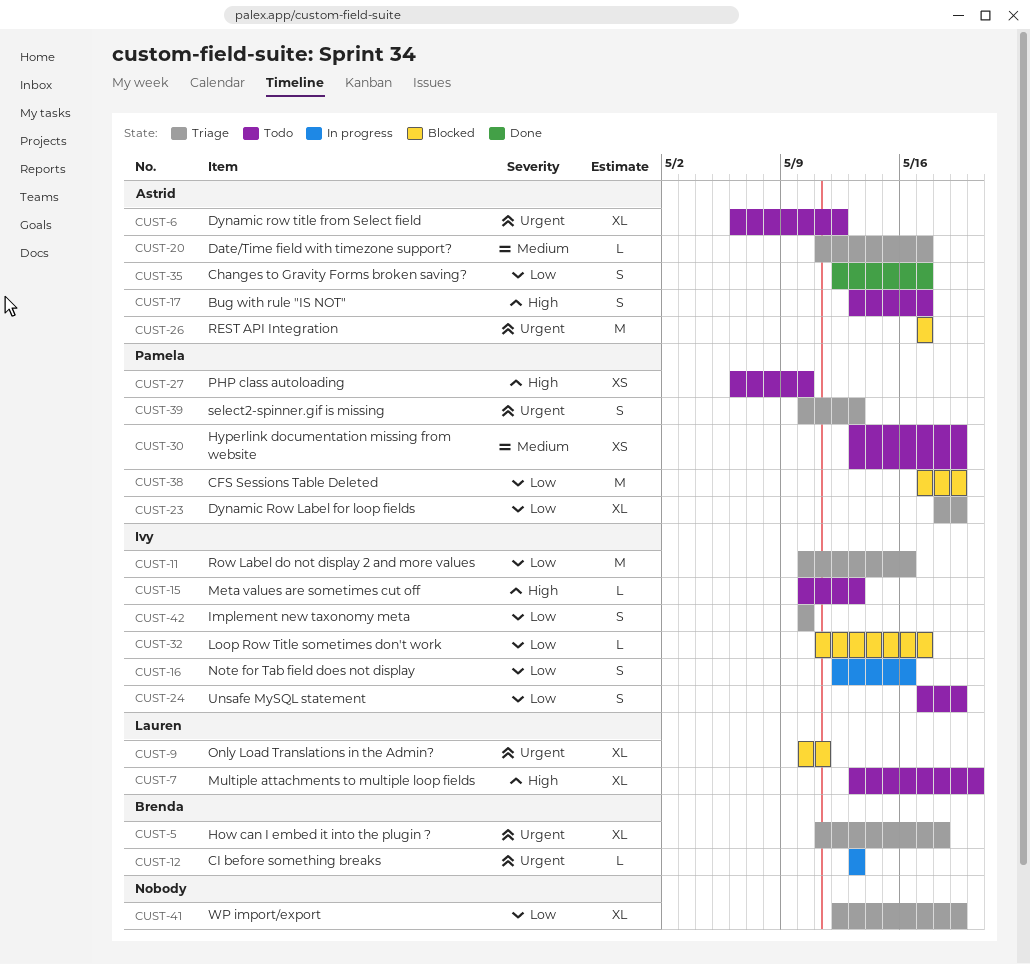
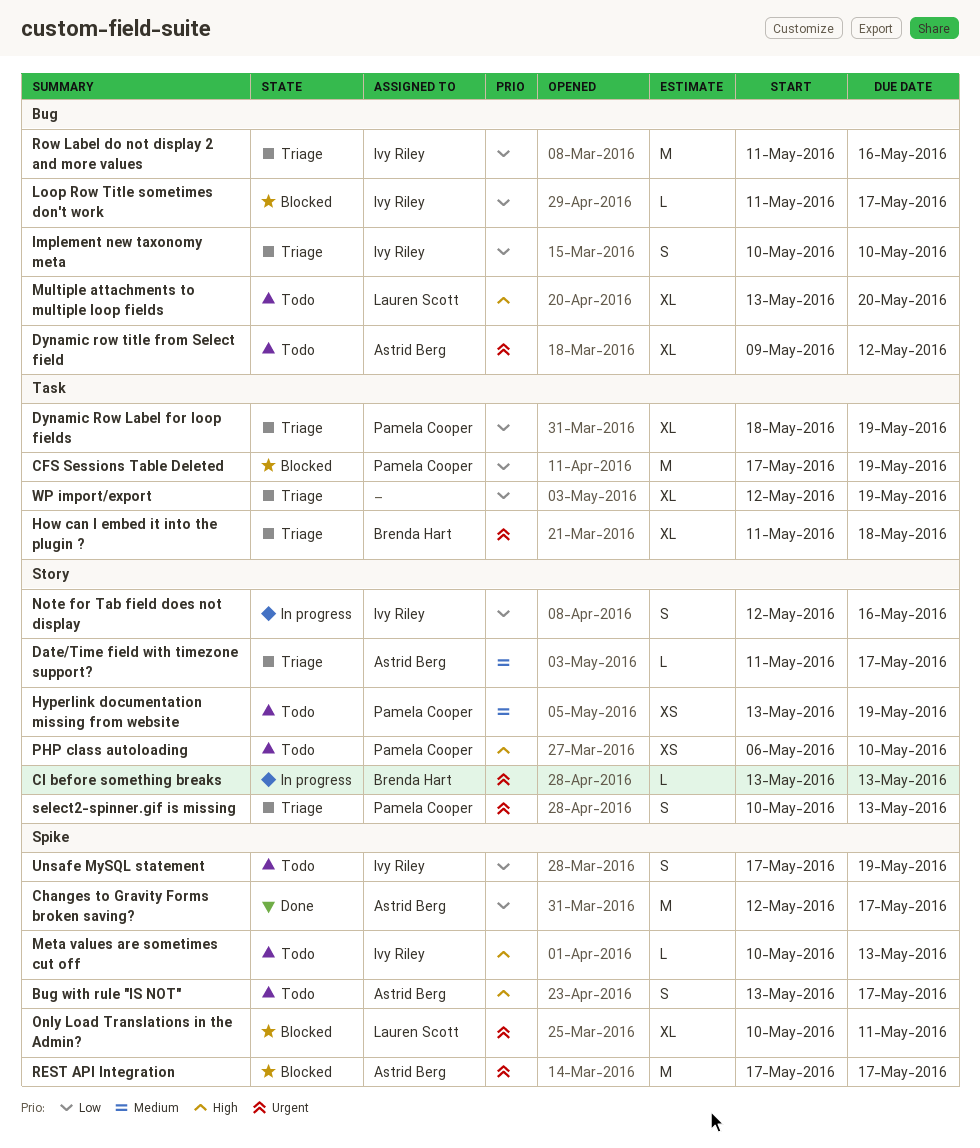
Changes to Gravity Forms broken saving?, estimate: S -> M
Dynamic row title from Select field, start: May 6 -> May 9
Row Label do not display 2 and more values, start: May 10 -> May 11

